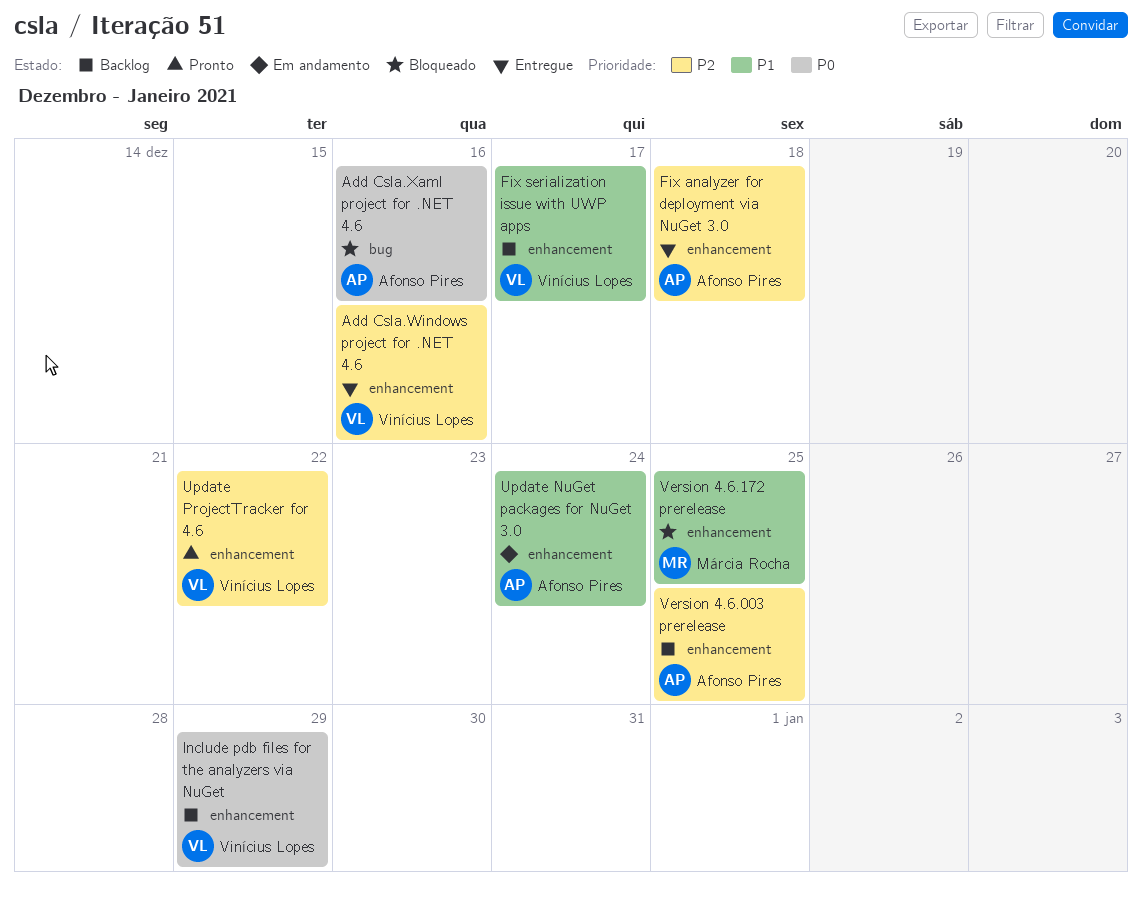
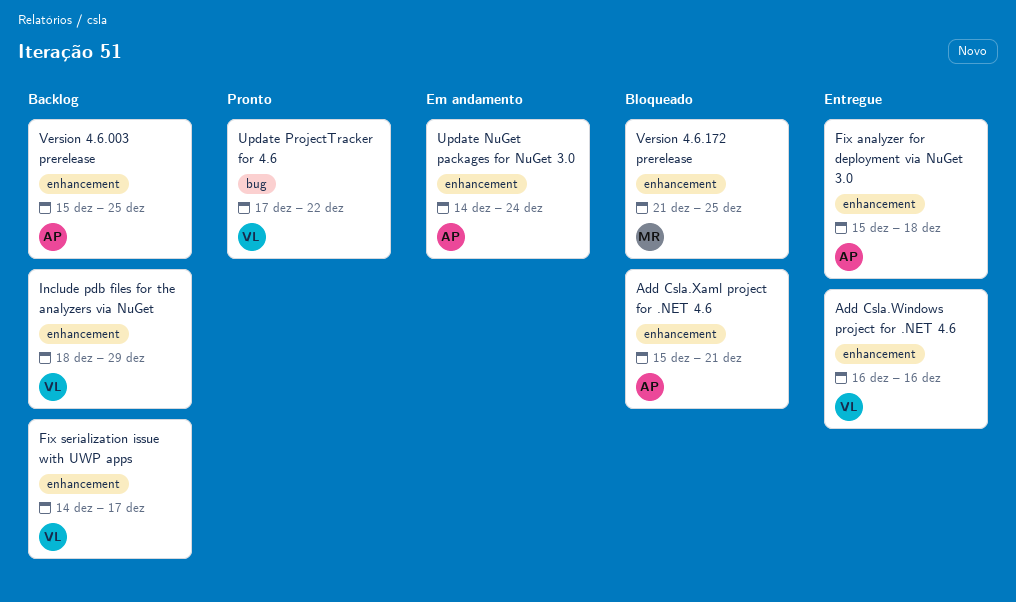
Add Csla.Xaml project for .NET 4.6, label: bug -> enhancement
Add Csla.Xaml project for .NET 4.6, due: Dec 16 -> Dec 21
Update ProjectTracker for 4.6, label: enhancement -> bug

